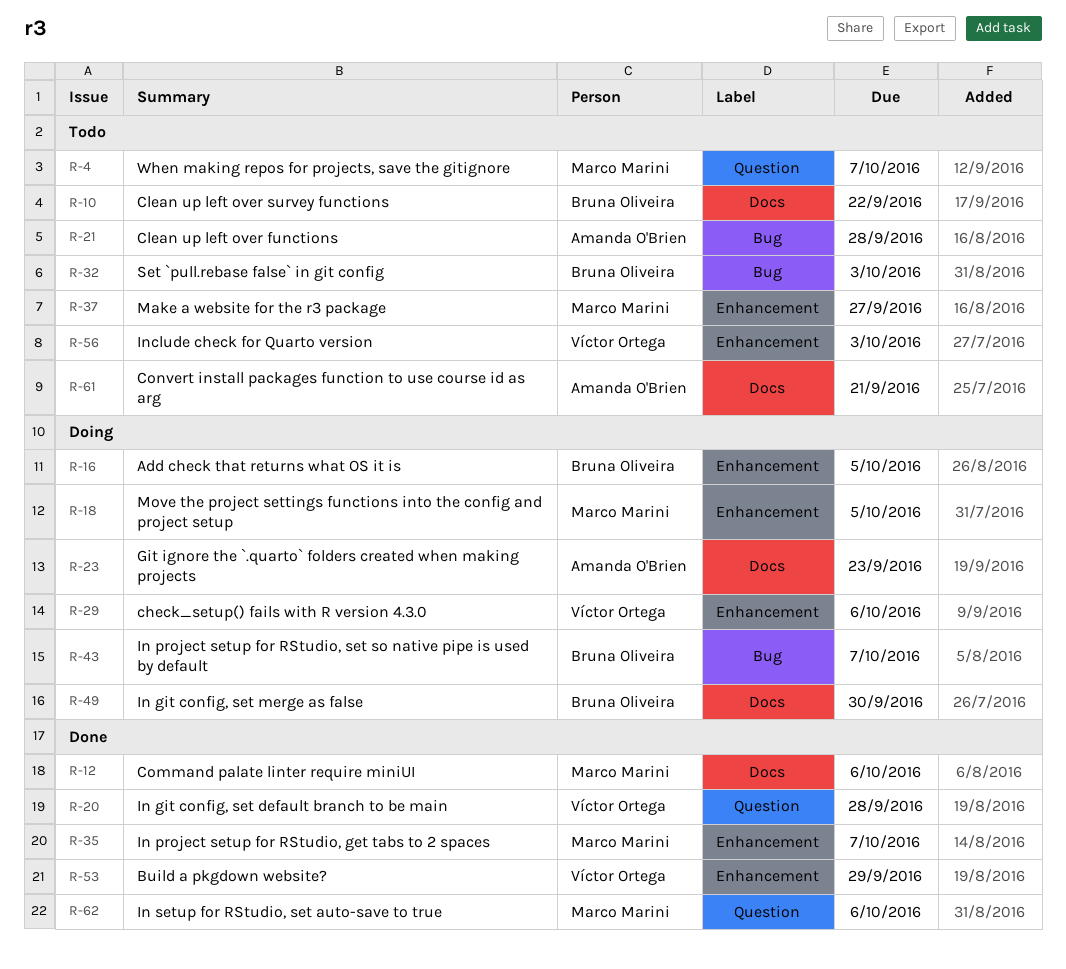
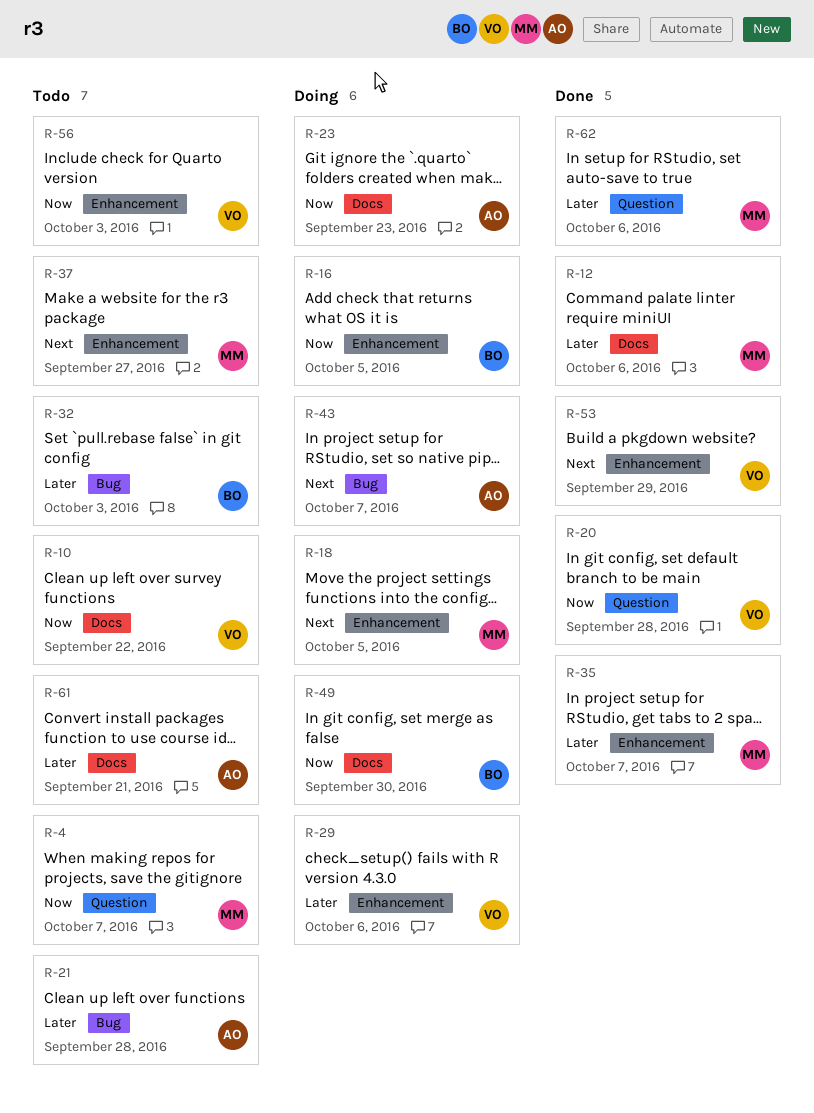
R-10, owner: Bruna Oliveira -> Víctor Ortega
R-43, owner: Bruna Oliveira -> Amanda O'Brien

